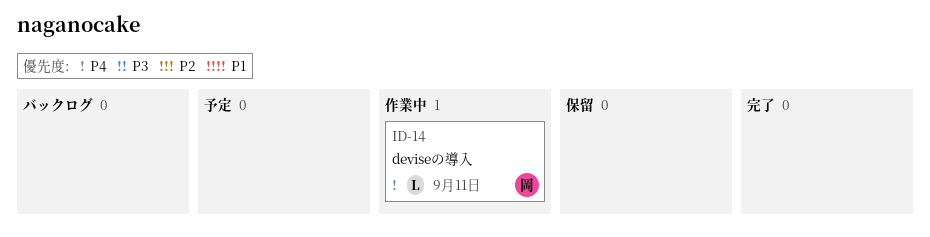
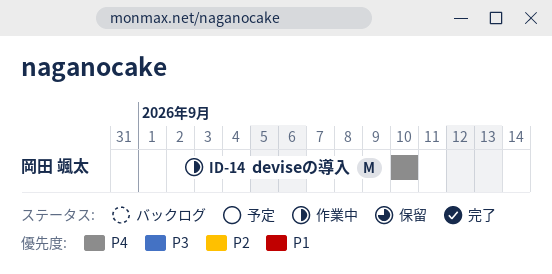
ID-14, estimate: L -> M
ID-14, due: Sep 11 -> Sep 10

